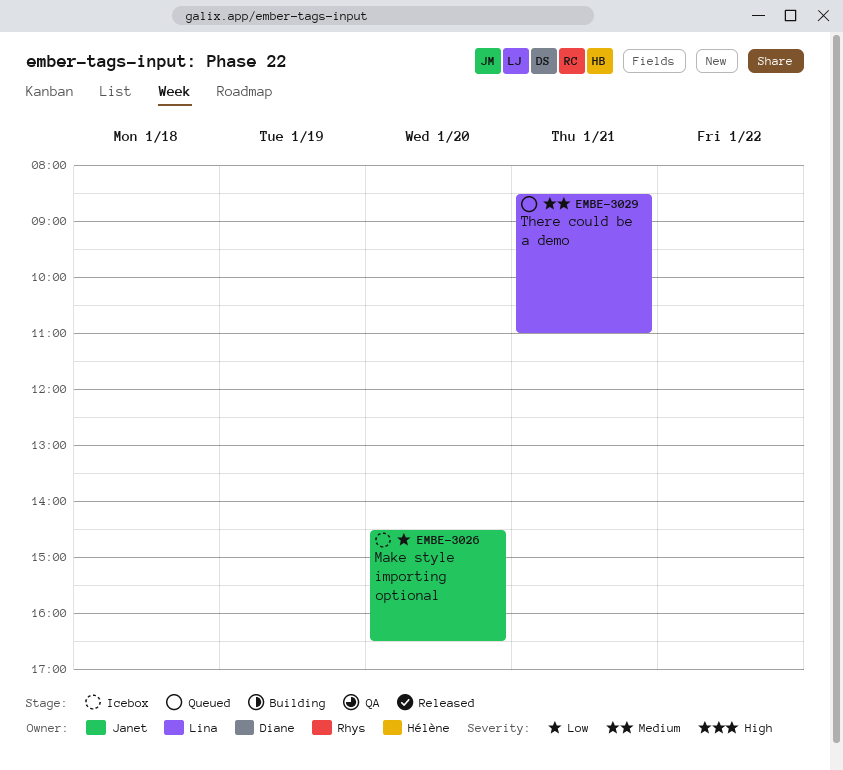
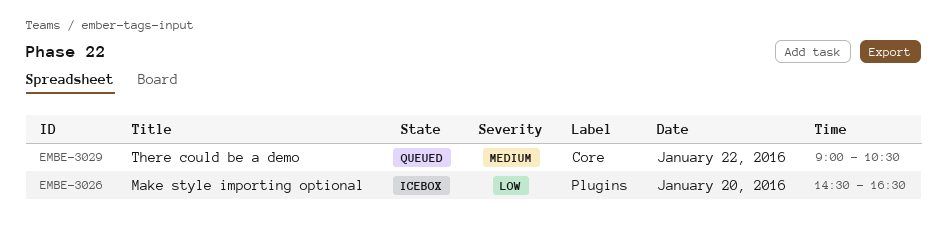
EMBE-3029, day: Jan 21 -> Jan 22
EMBE-3029, begins: 08:30 -> 09:00
EMBE-3029, ends: 11:00 -> 10:30

